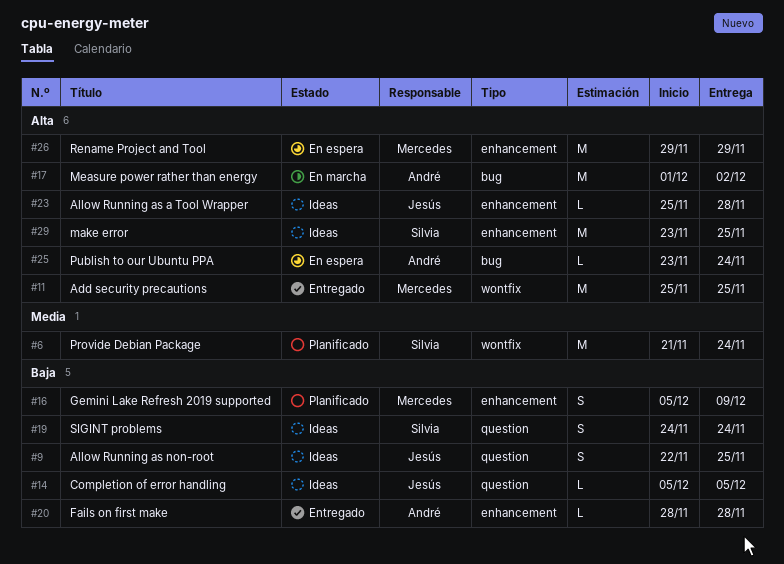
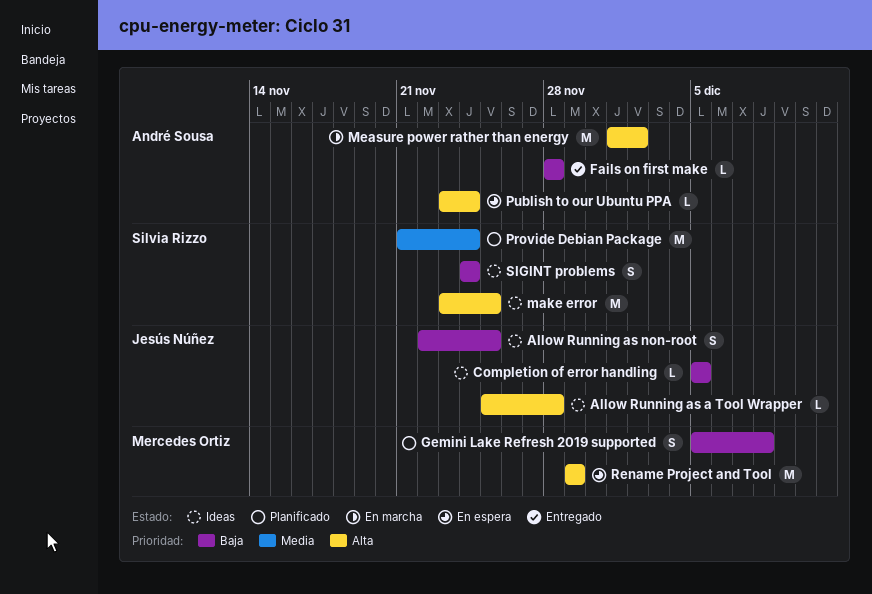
Add security precautions: present -> none
Gemini Lake Refresh 2019 supported, due: Dec 9 -> Dec 8

